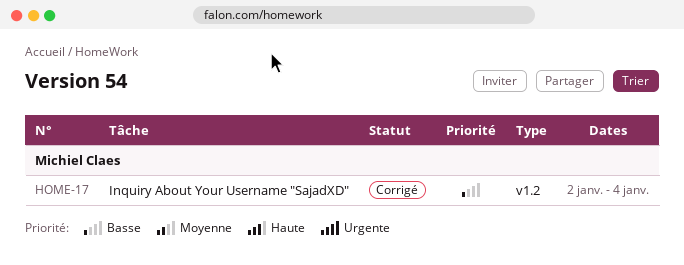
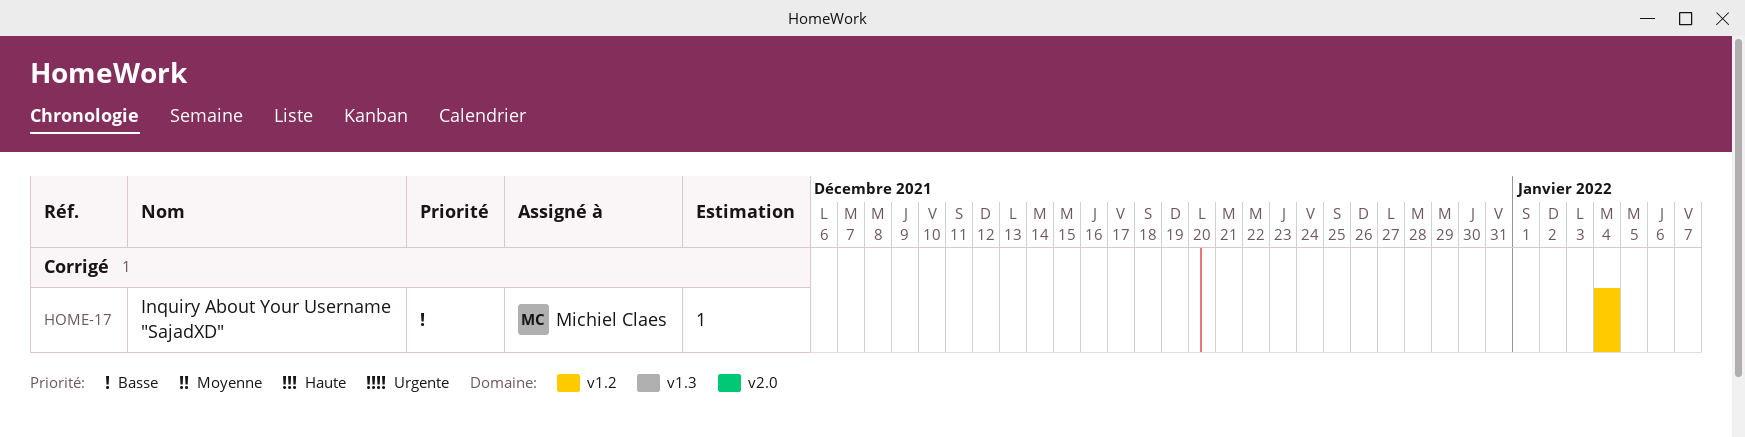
HOME-17, start: Jan 2 -> Jan 4

